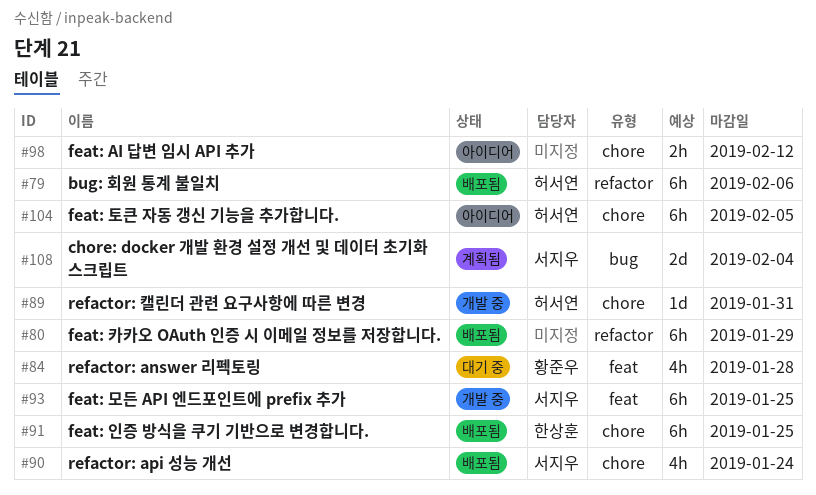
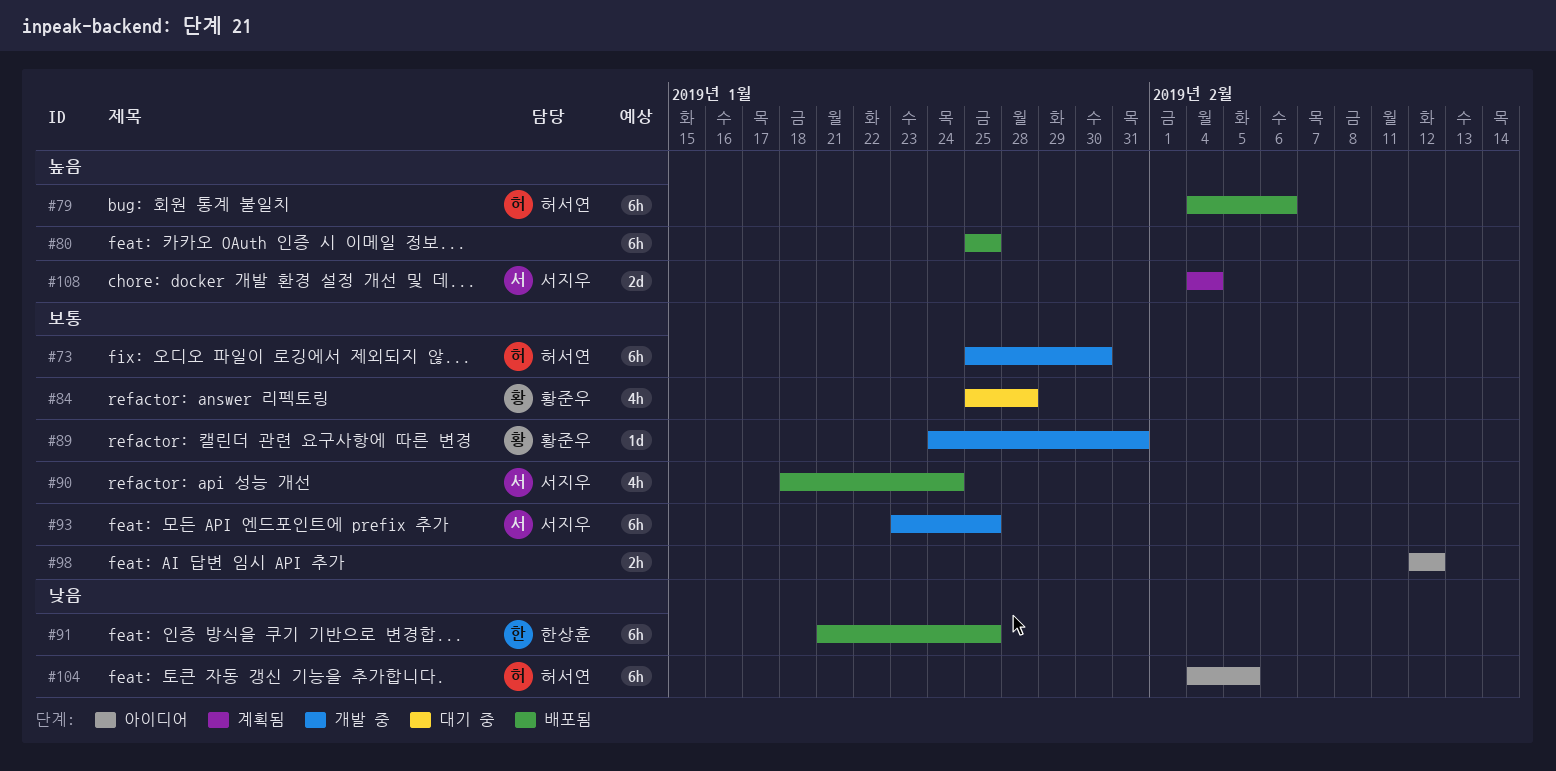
#73: none -> present
#80, due: Jan 29 -> Jan 25
#89, owner: 허서연 -> 황준우

